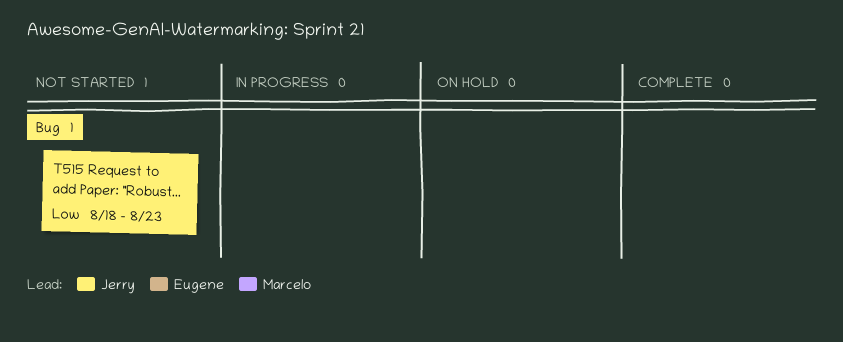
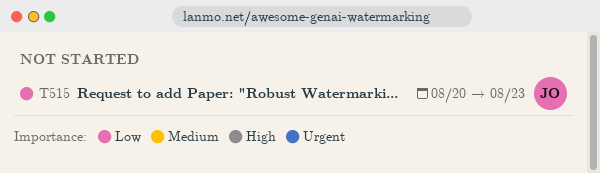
T515, start: Aug 18 -> Aug 20

